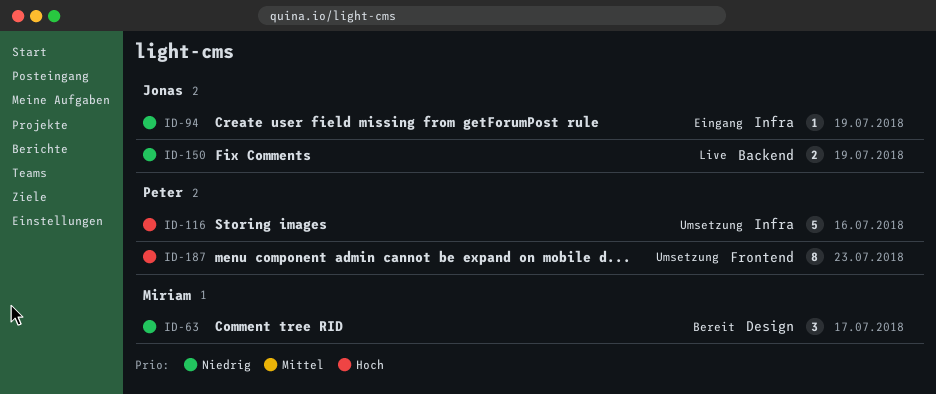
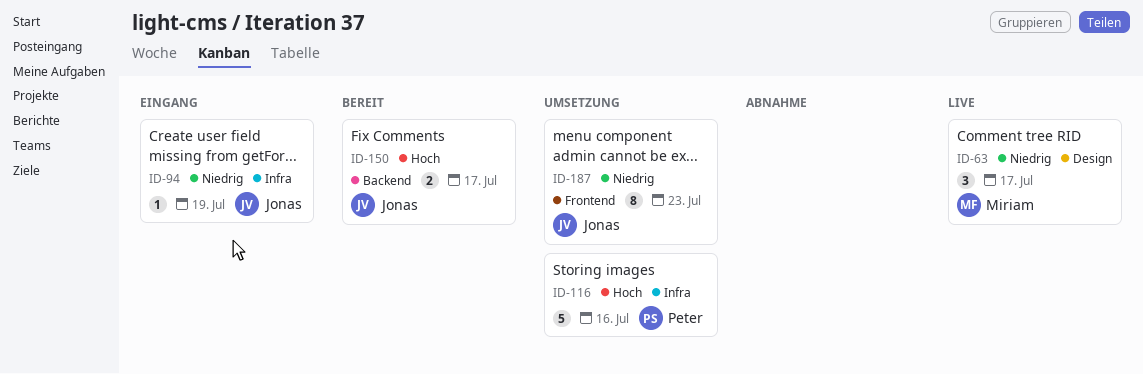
ID-63, status: Bereit -> Live
ID-150, status: Live -> Bereit
ID-150, priority: Niedrig -> Hoch
ID-150, due: Jul 19 -> Jul 17
ID-187, owner: Peter -> Jonas
ID-187, priority: Hoch -> Niedrig

